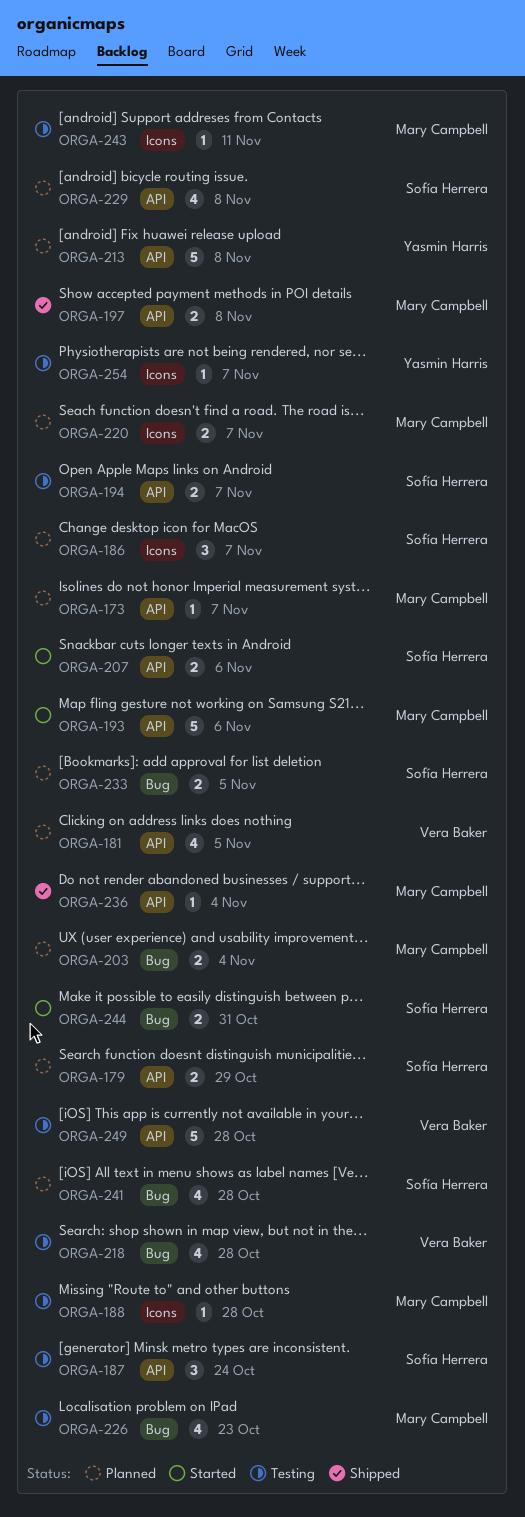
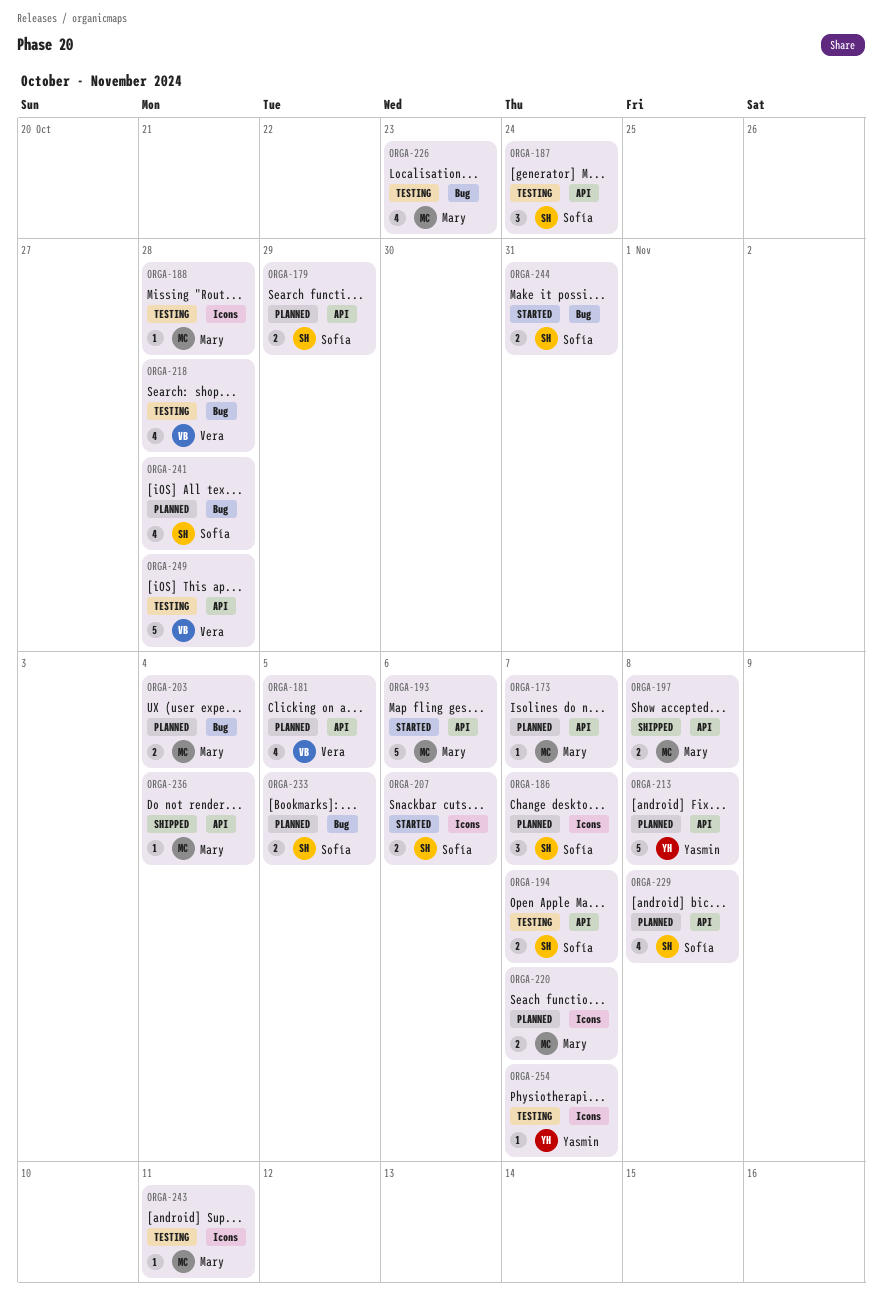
ORGA-207, label: API -> Icons

